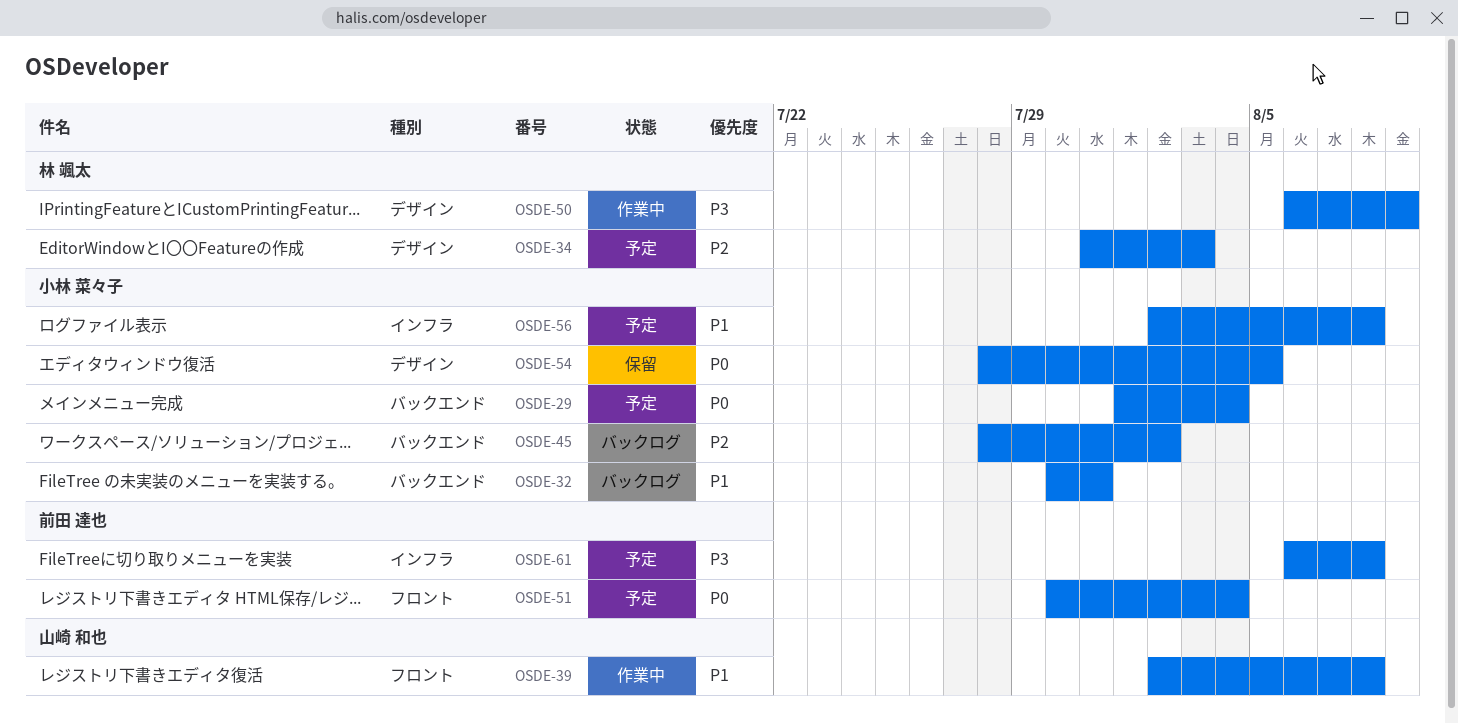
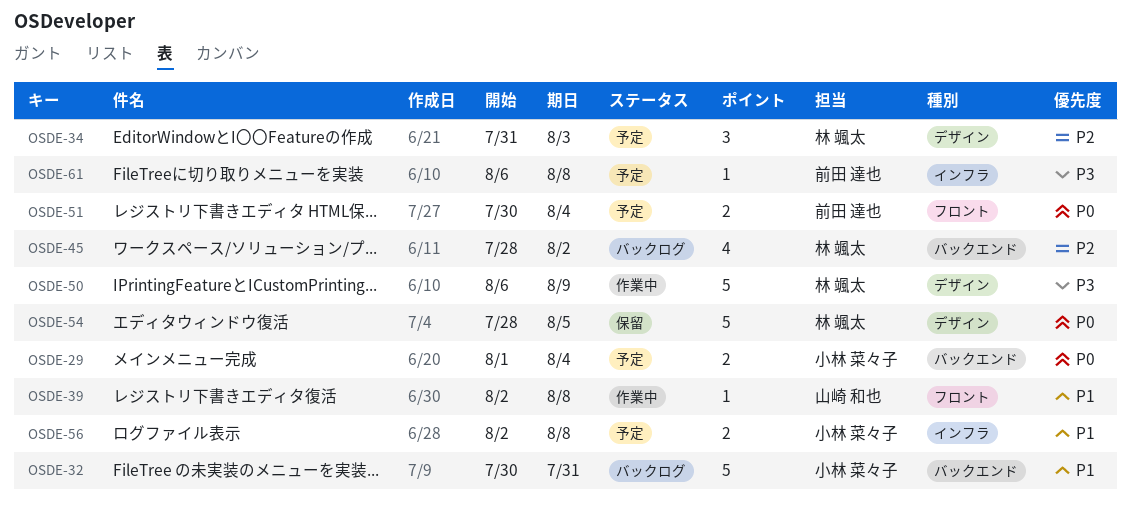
OSDE-45, owner: 小林 菜々子 -> 林 颯太
OSDE-54, owner: 小林 菜々子 -> 林 颯太

